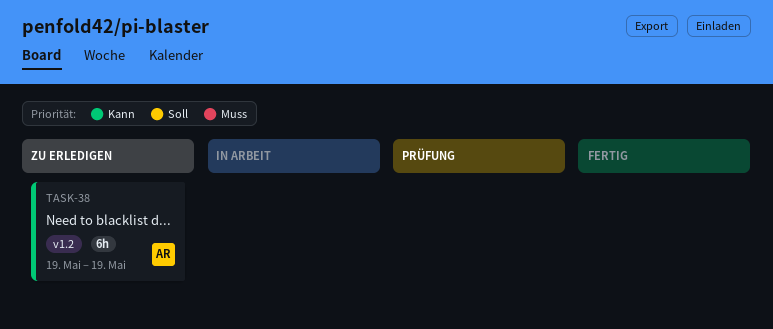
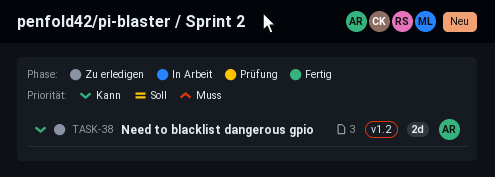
TASK-38, estimate: 6h -> 2d

